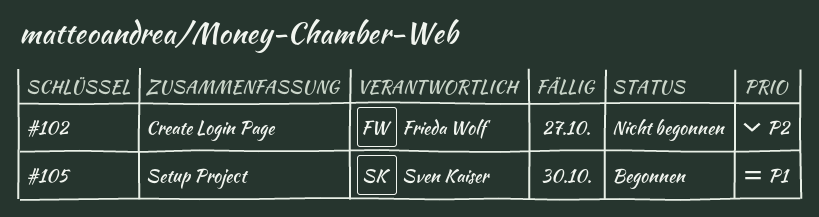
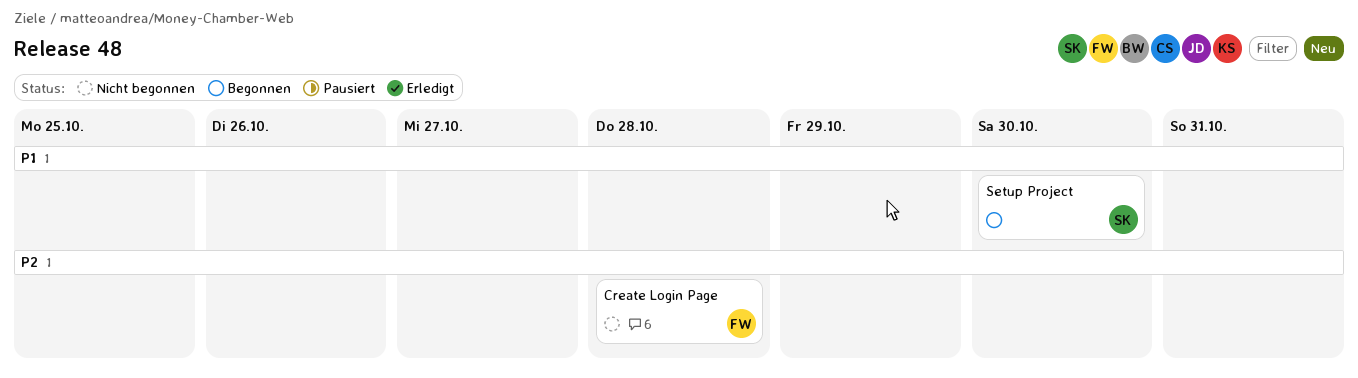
Create Login Page, due: Oct 27 -> Oct 28

